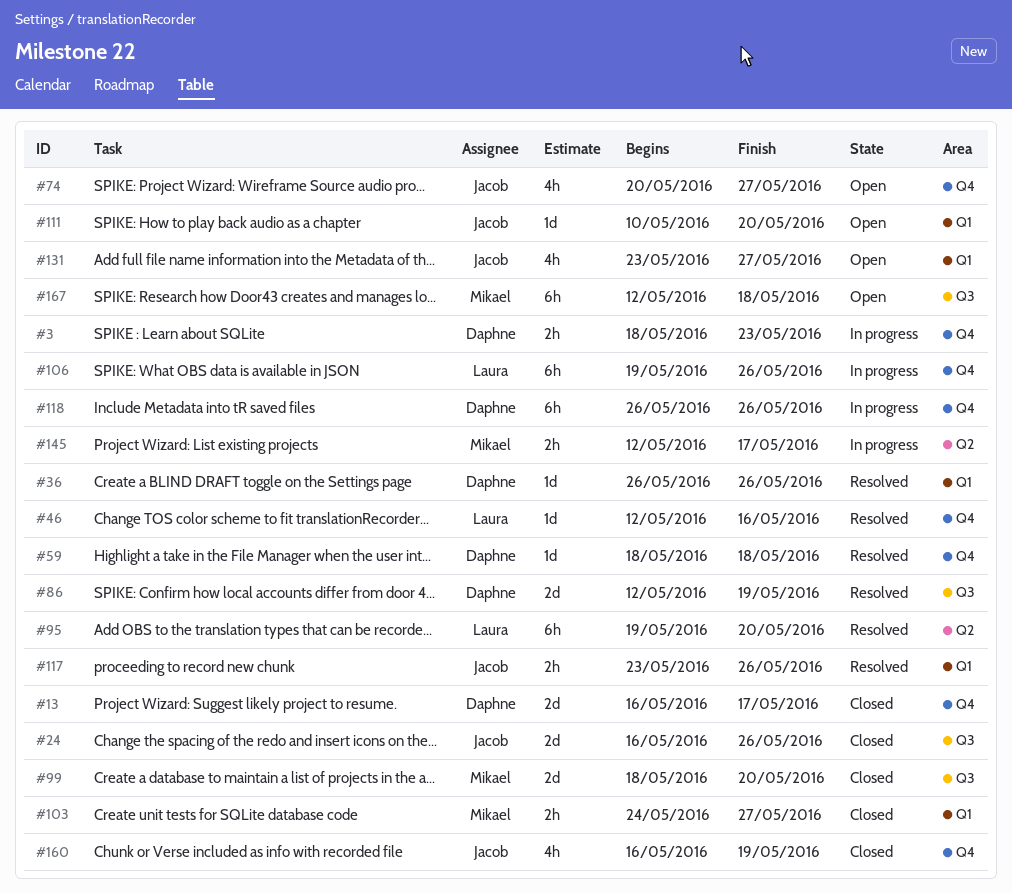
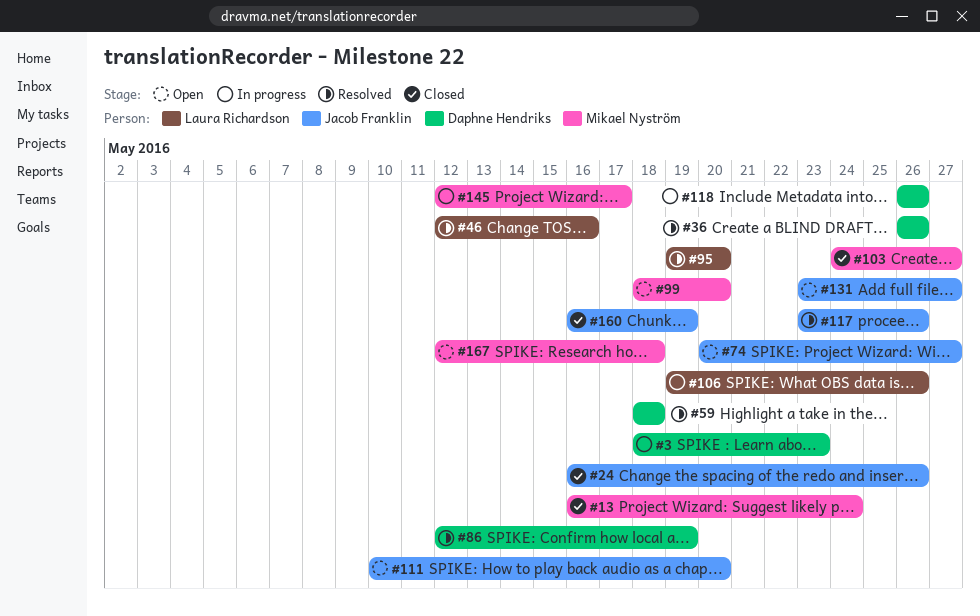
#13, owner: Daphne Hendriks -> Mikael Nyström
#13, due: May 17 -> May 24
#99, status: Closed -> Open

